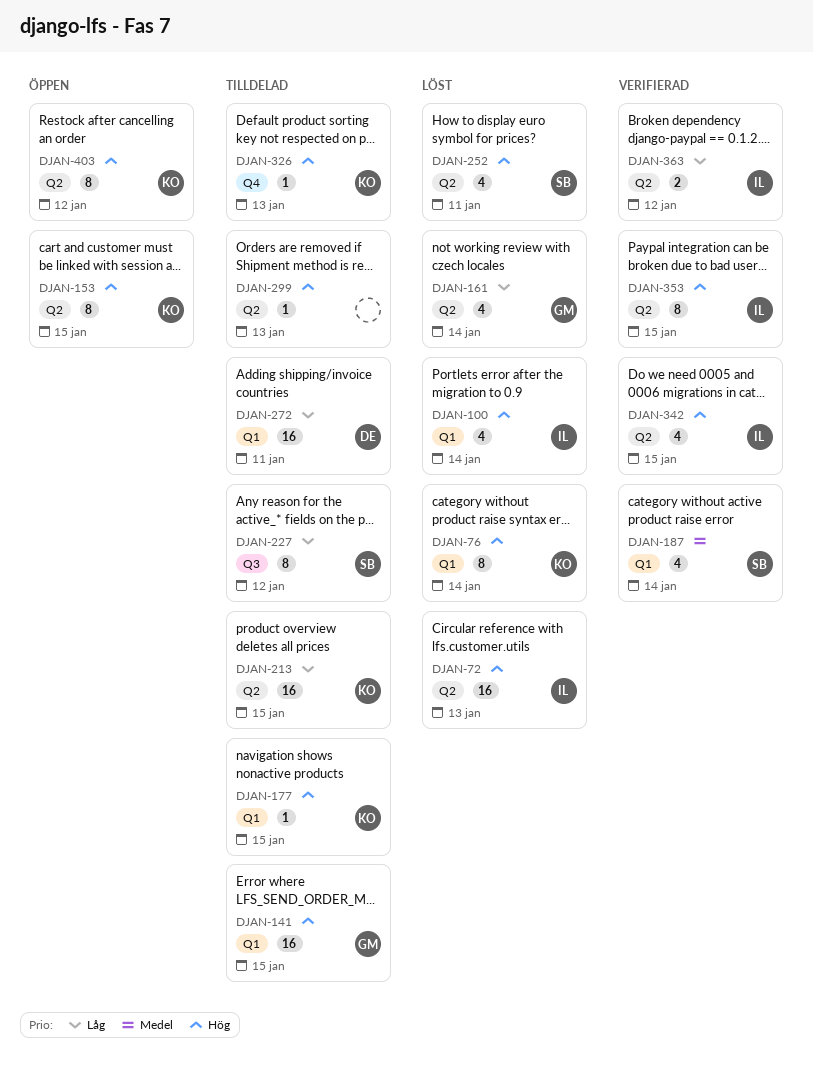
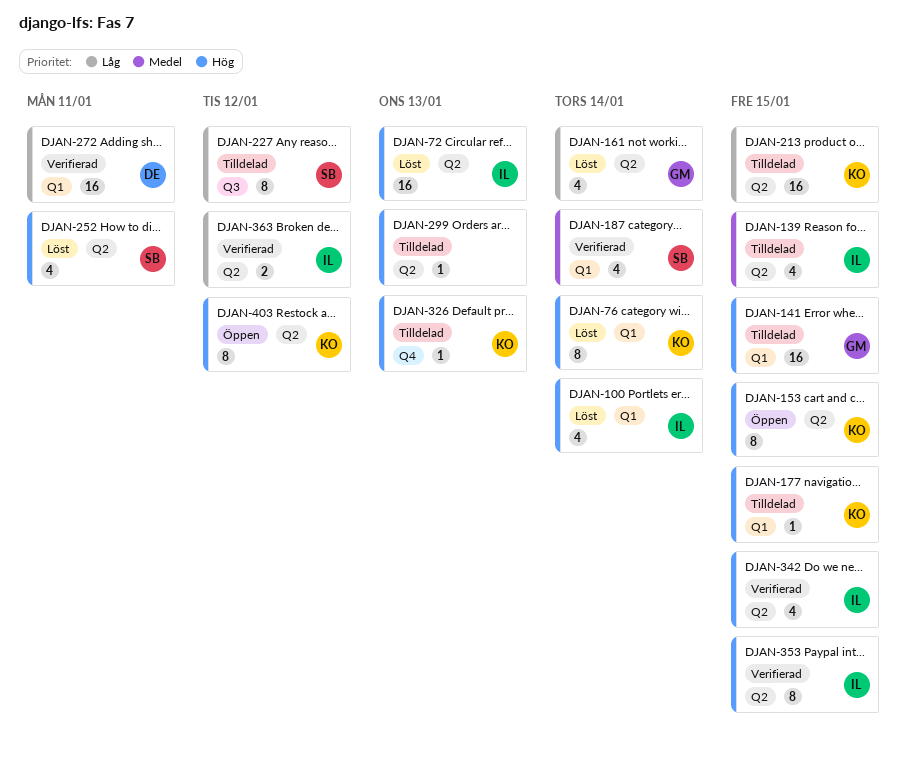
DJAN-139: none -> present
DJAN-272, status: Tilldelad -> Verifierad

